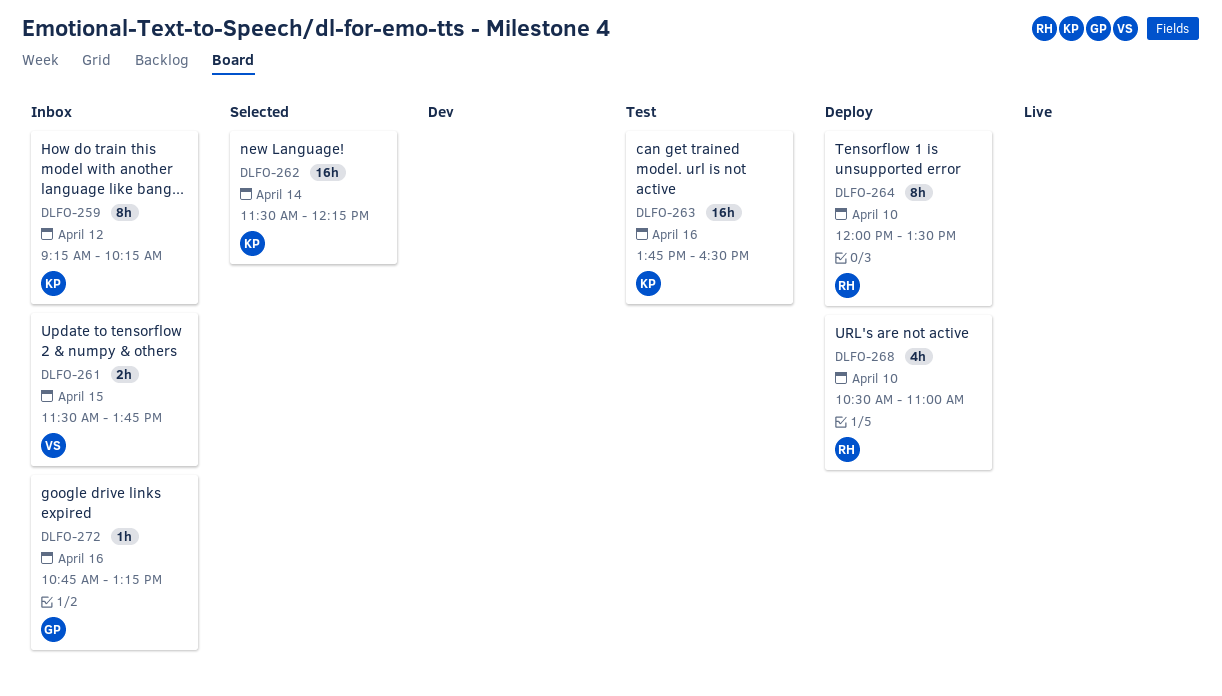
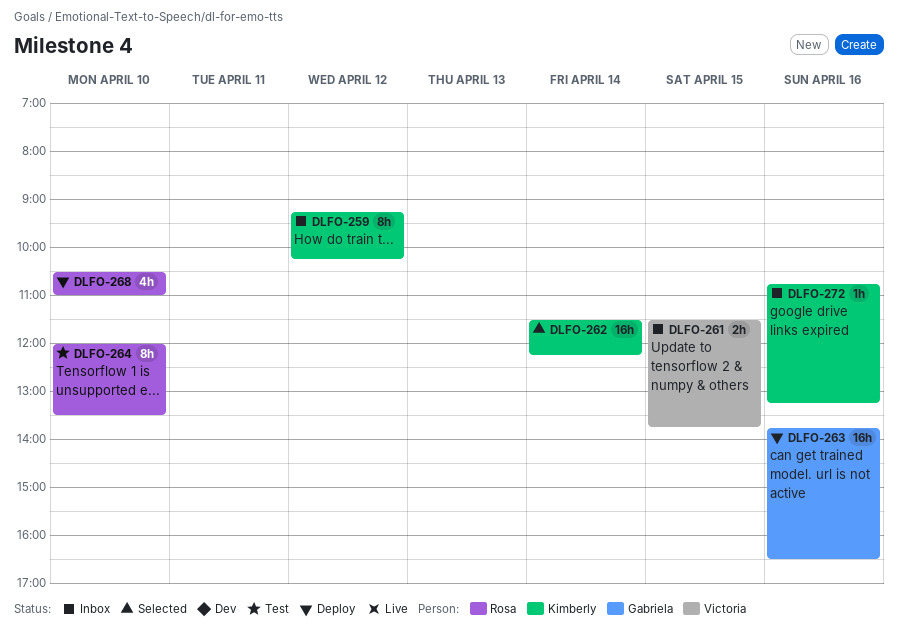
DLFO-263, status: Test -> Deploy
DLFO-263, owner: Kimberly -> Gabriela
DLFO-264, status: Deploy -> Test
DLFO-272, owner: Gabriela -> Kimberly

